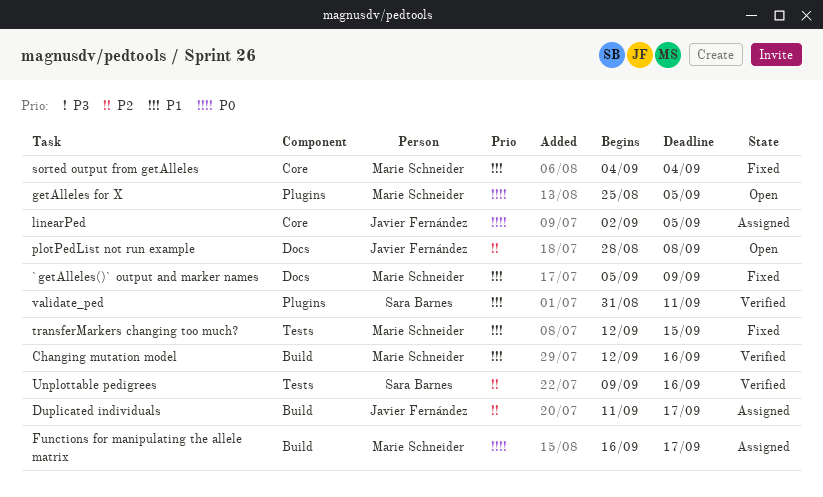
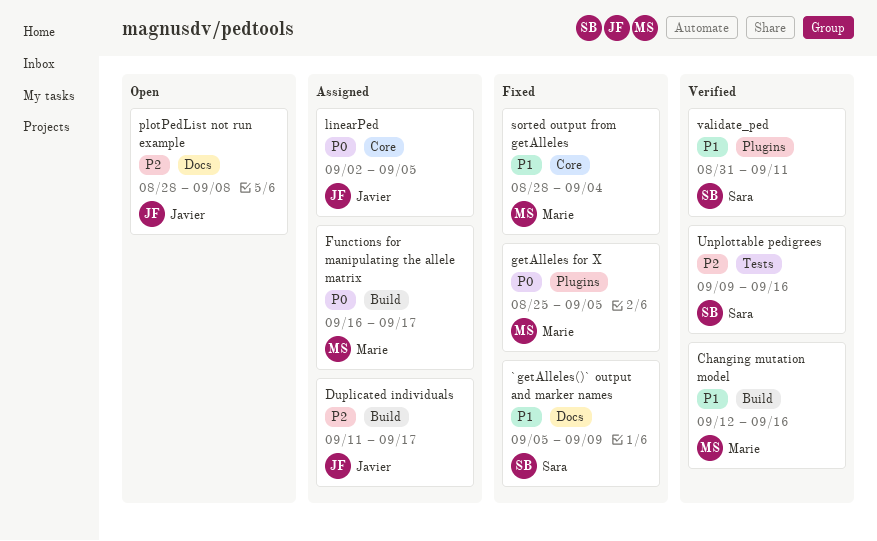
`getAlleles()` output and marker names, owner: Marie Schneider -> Sara Barnes
getAlleles for X, status: Open -> Fixed
sorted output from getAlleles, start: Sep 4 -> Aug 28
transferMarkers changing too much?: present -> none

